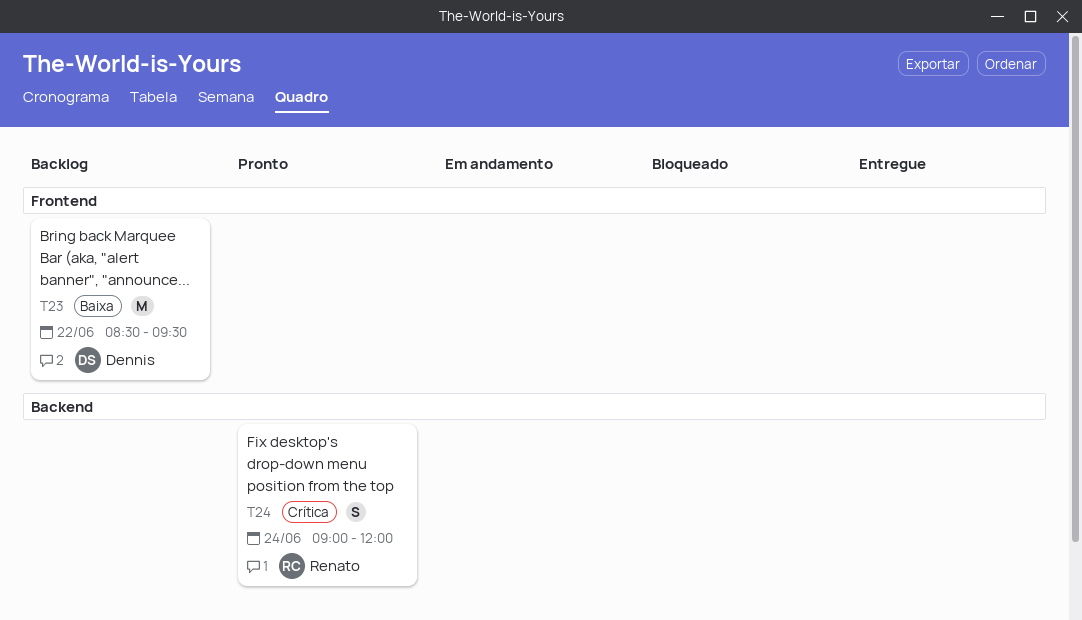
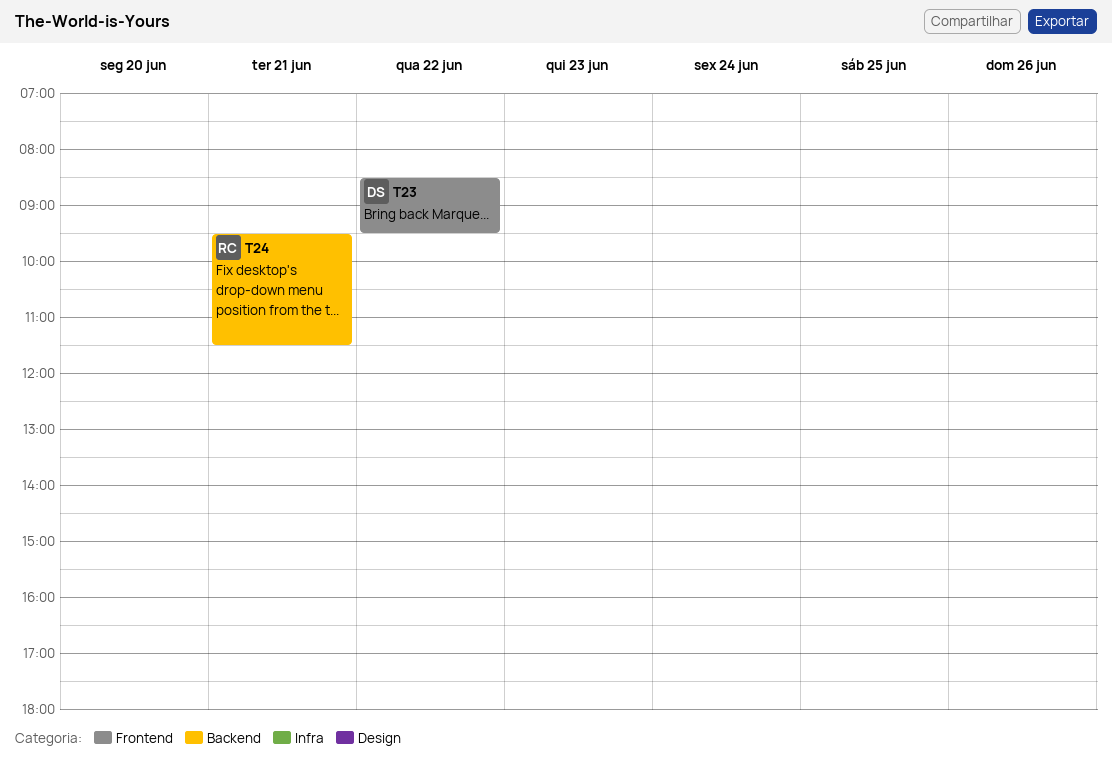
T24, day: Jun 24 -> Jun 21
T24, begins: 09:00 -> 09:30
T24, ends: 12:00 -> 11:30

